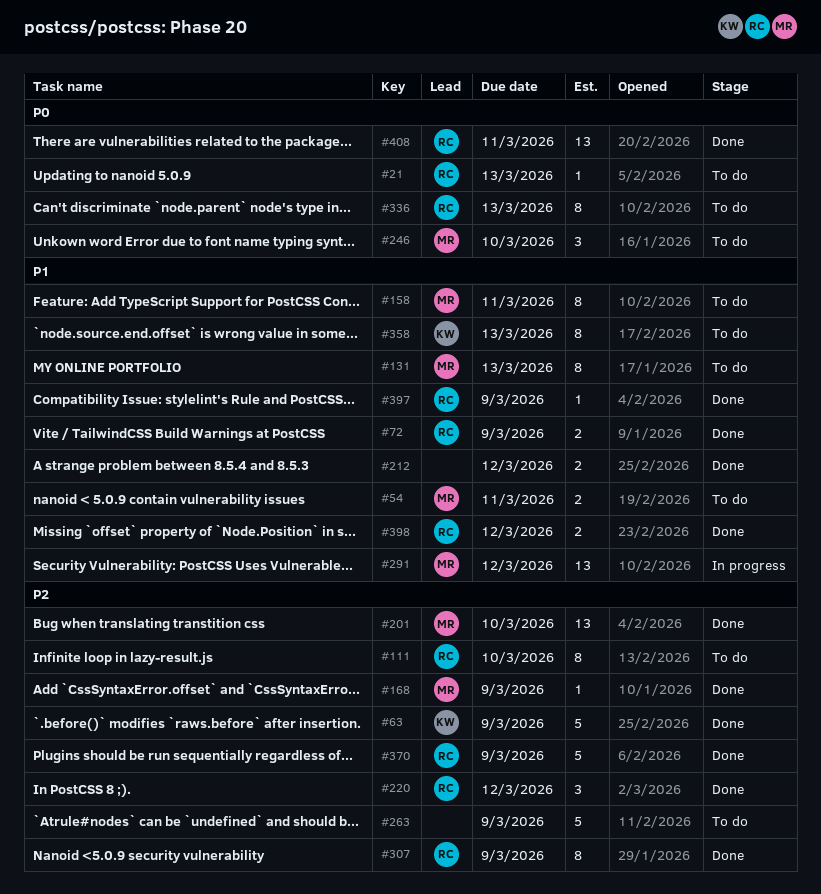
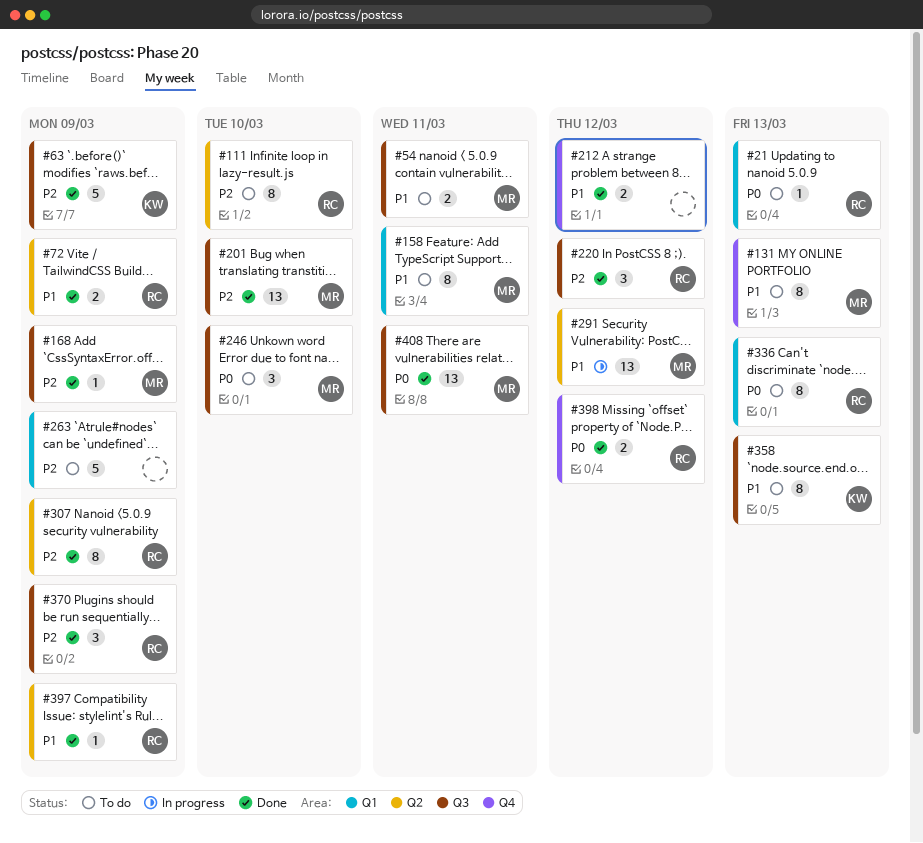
#370, estimate: 5 -> 3
#398, priority: P1 -> P0
#408, owner: RC -> MR

